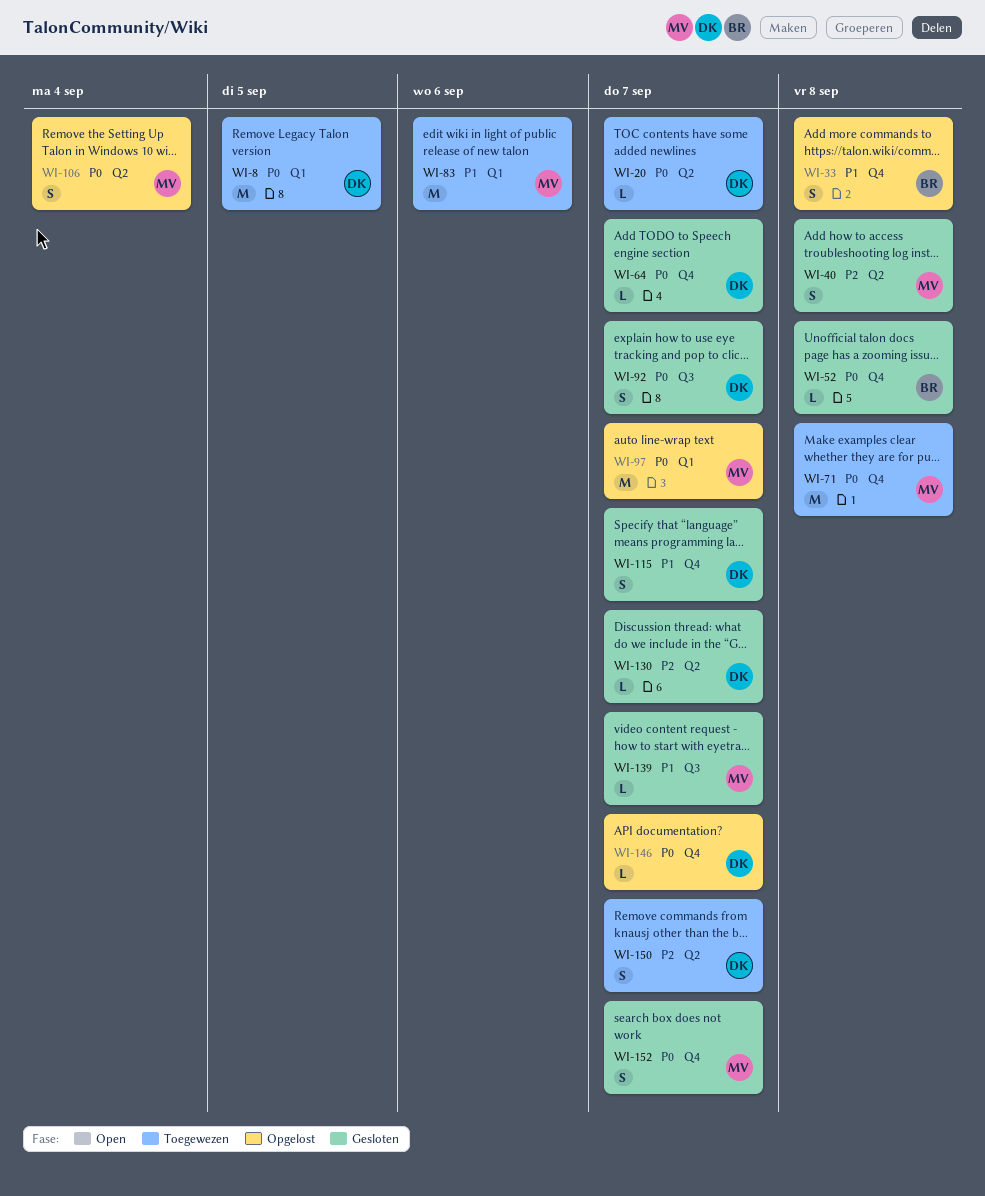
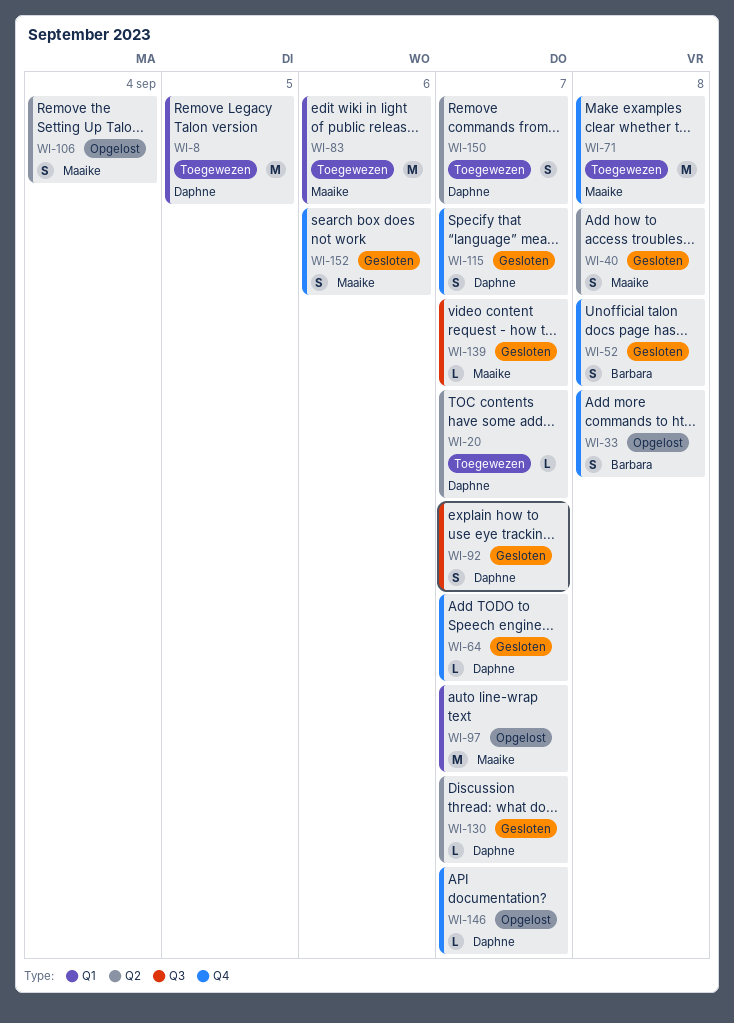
WI-52, estimate: L -> S
WI-152, due: Sep 7 -> Sep 6

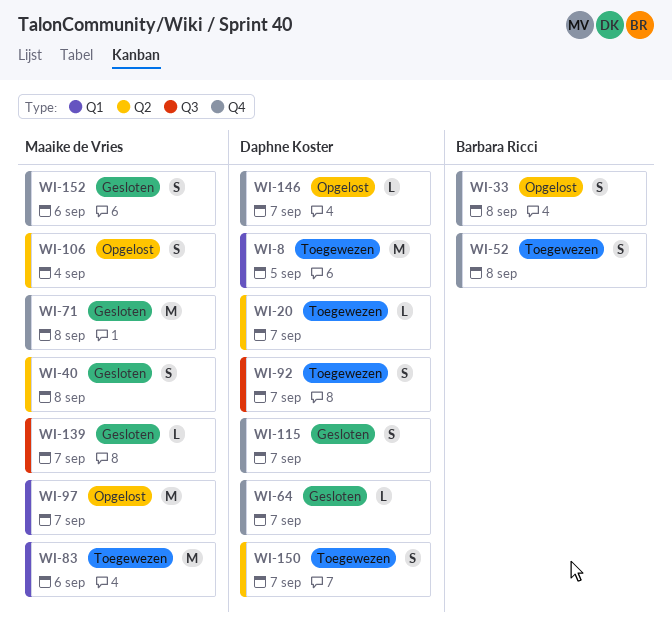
WI-52, status: Gesloten -> Toegewezen
WI-71, status: Toegewezen -> Gesloten
WI-92, status: Gesloten -> Toegewezen
WI-130: present -> none

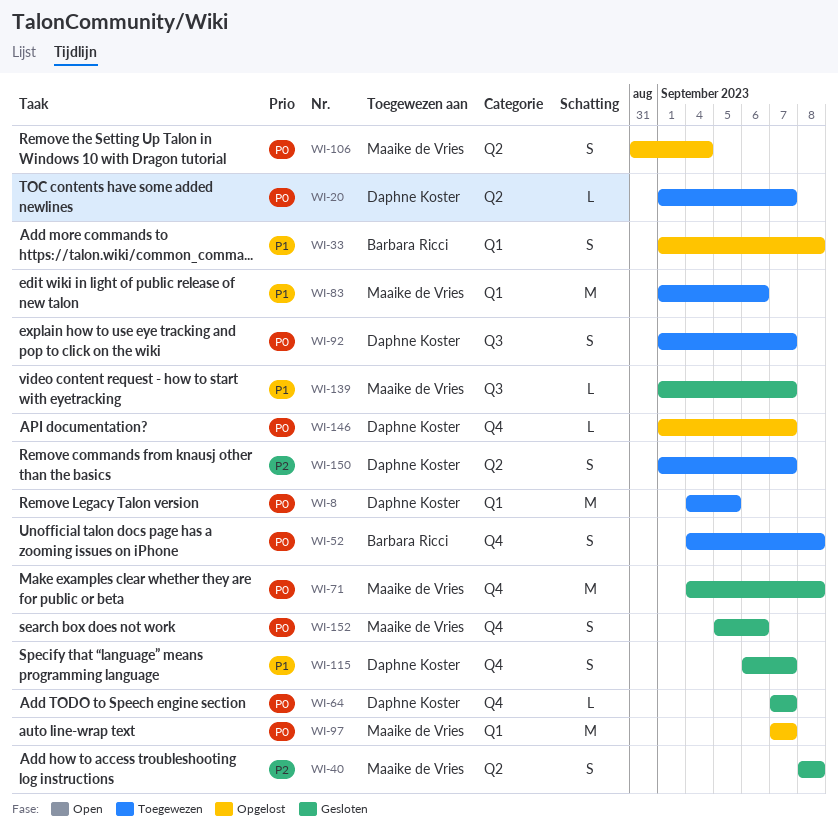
WI-33, label: Q4 -> Q1

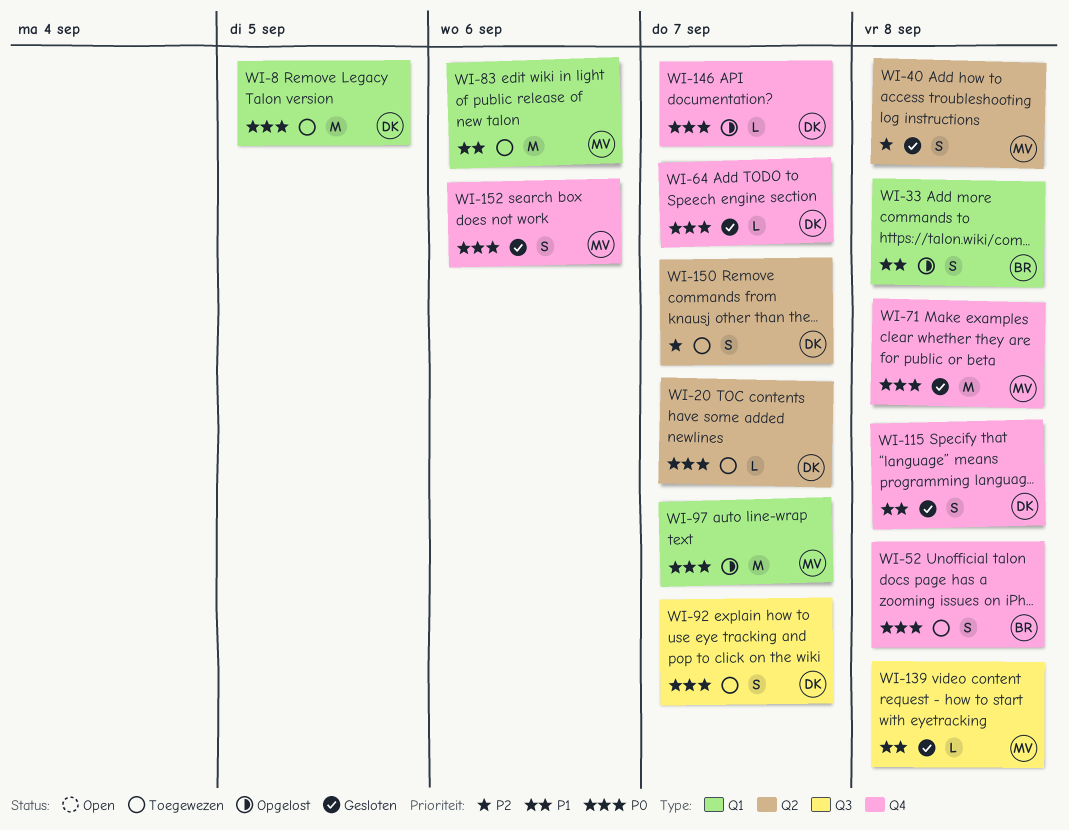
WI-106: present -> none
WI-115, due: Sep 7 -> Sep 8
WI-139, due: Sep 7 -> Sep 8

